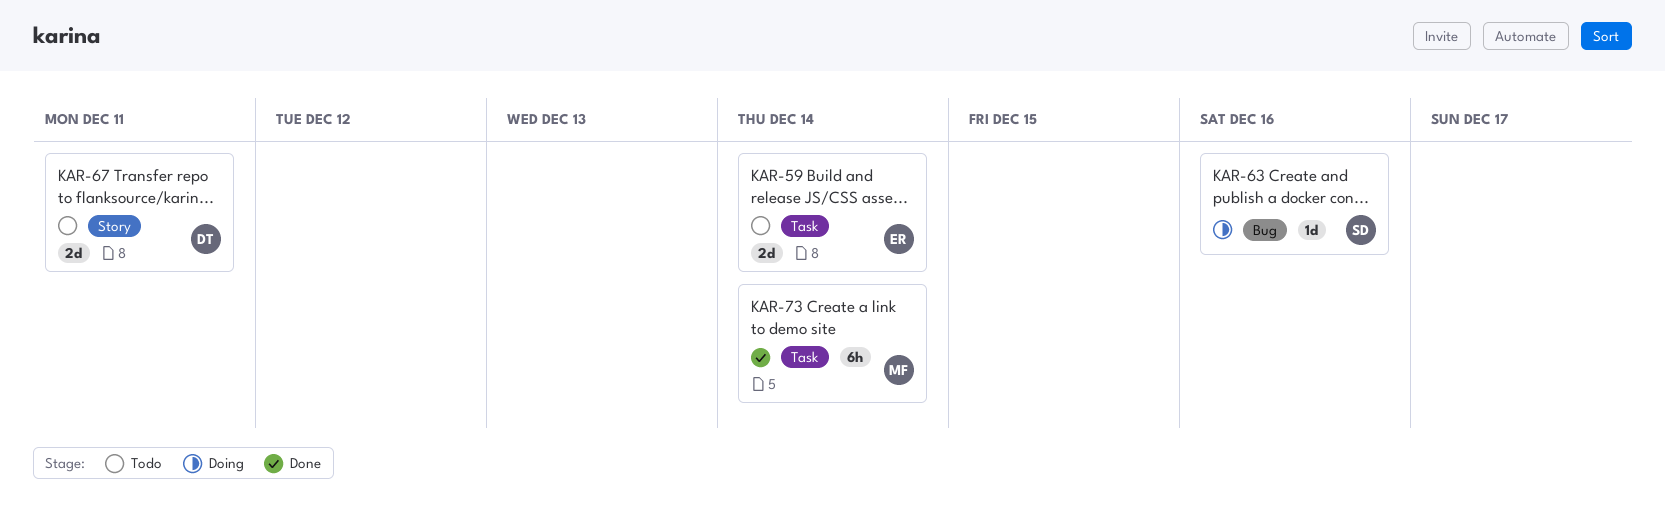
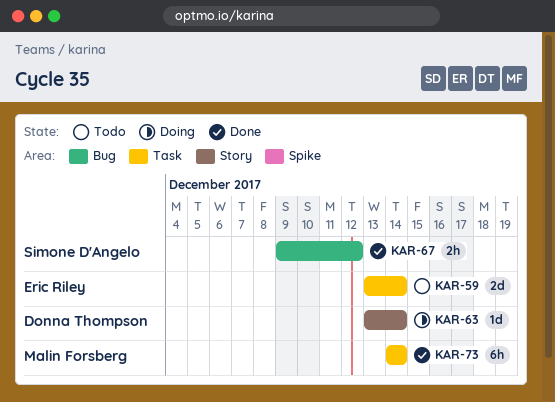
KAR-63, owner: Simone D'Angelo -> Donna Thompson
KAR-63, label: Bug -> Story
KAR-63, due: Dec 16 -> Dec 14
KAR-67, status: Todo -> Done
KAR-67, owner: Donna Thompson -> Simone D'Angelo
KAR-67, label: Story -> Bug
KAR-67, estimate: 2d -> 2h
KAR-67, due: Dec 11 -> Dec 12

